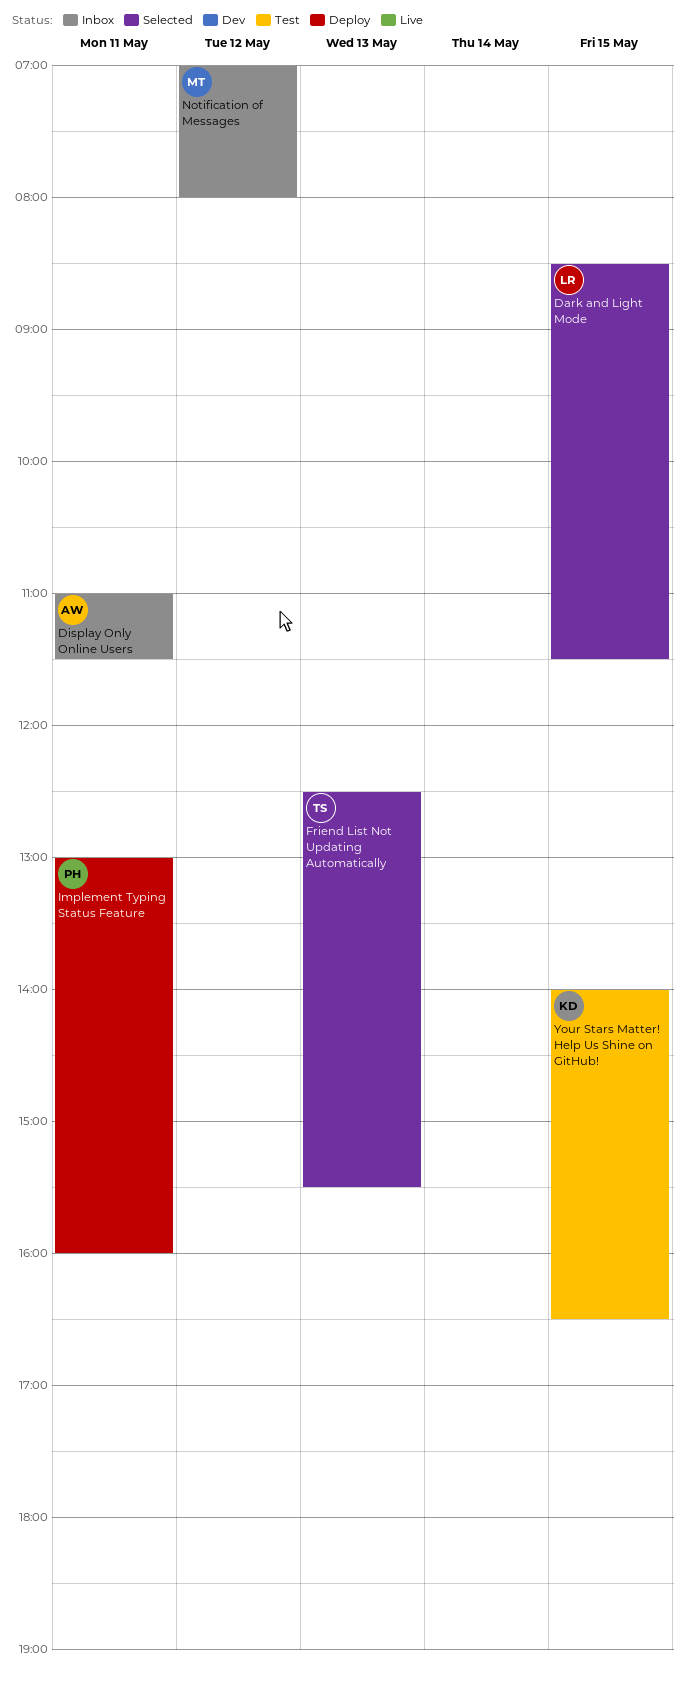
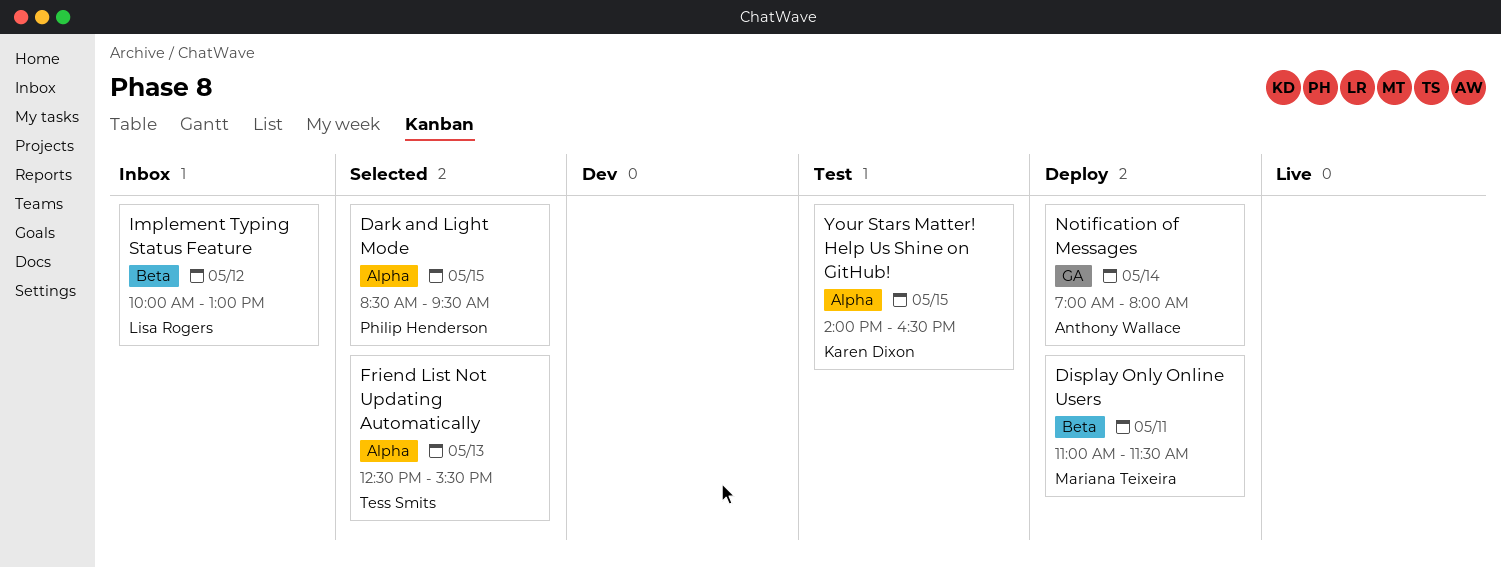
Dark and Light Mode, owner: Lisa Rogers -> Philip Henderson
Dark and Light Mode, ends: 11:30 -> 09:30
Display Only Online Users, status: Inbox -> Deploy
Display Only Online Users, owner: Anthony Wallace -> Mariana Teixeira
Implement Typing Status Feature, status: Deploy -> Inbox
Implement Typing Status Feature, owner: Philip Henderson -> Lisa Rogers
Implement Typing Status Feature, day: May 11 -> May 12
Implement Typing Status Feature, begins: 13:00 -> 10:00
Implement Typing Status Feature, ends: 16:00 -> 13:00
Notification of Messages, status: Inbox -> Deploy
Notification of Messages, owner: Mariana Teixeira -> Anthony Wallace
Notification of Messages, day: May 12 -> May 14

